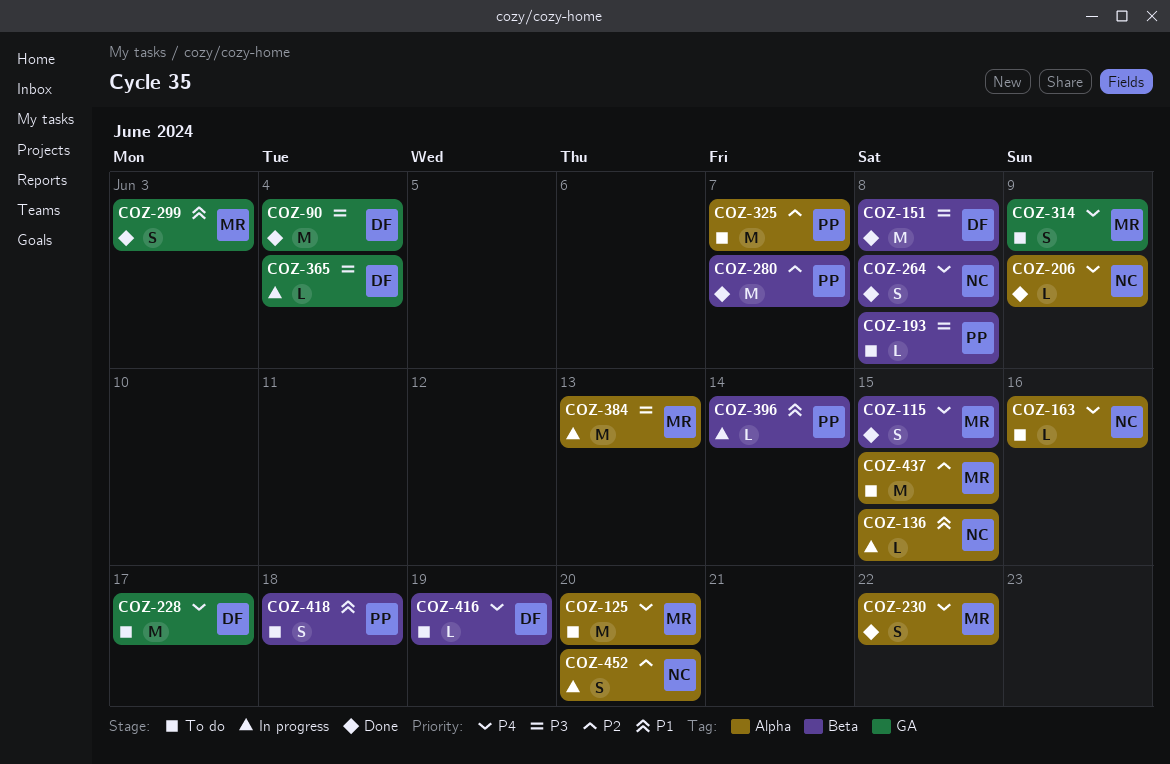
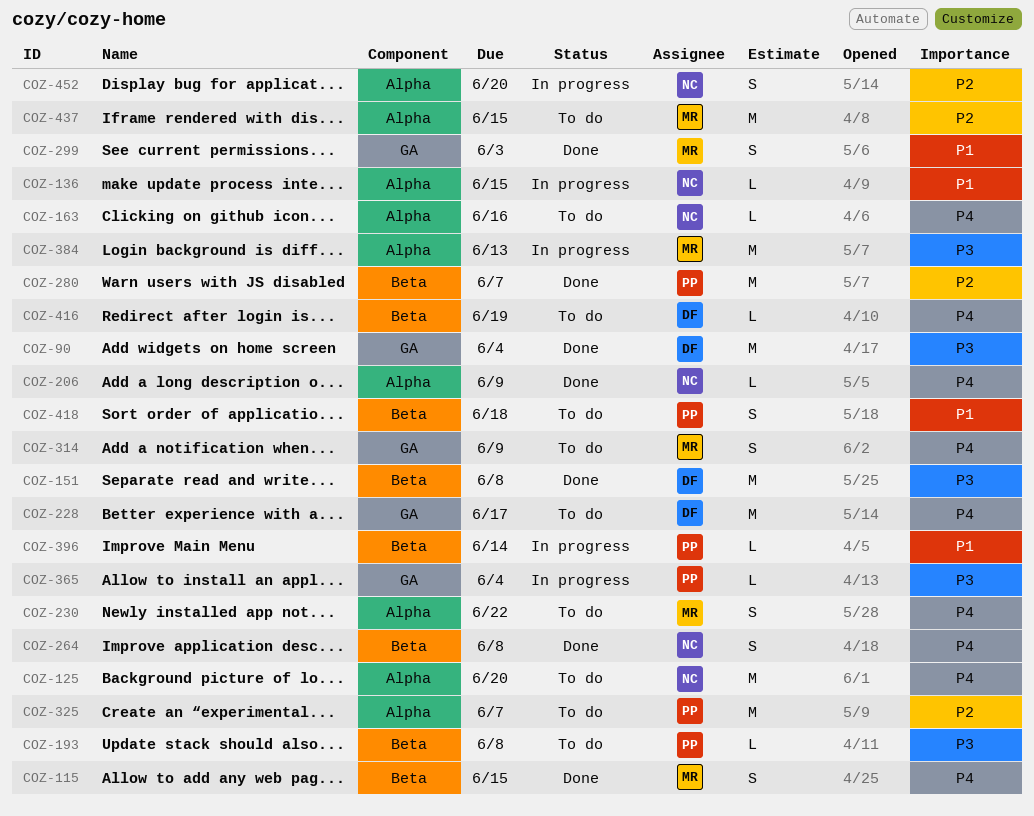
COZ-125, owner: MR -> NC
COZ-230, status: Done -> To do
COZ-365, owner: DF -> PP

